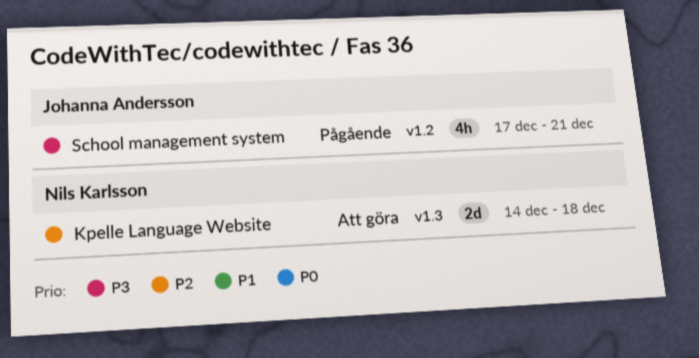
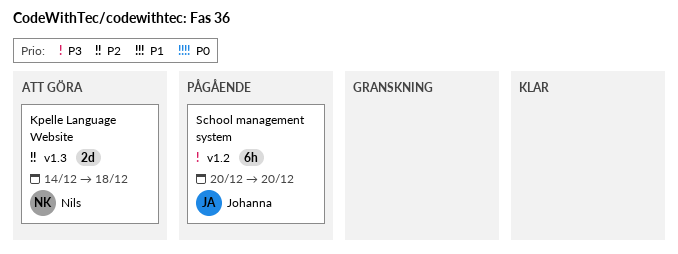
School management system, estimate: 4h -> 6h
School management system, start: Dec 17 -> Dec 20
School management system, due: Dec 21 -> Dec 20

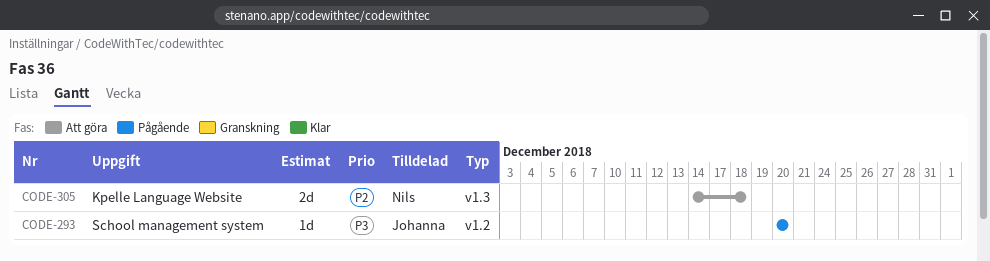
School management system, estimate: 6h -> 1d

